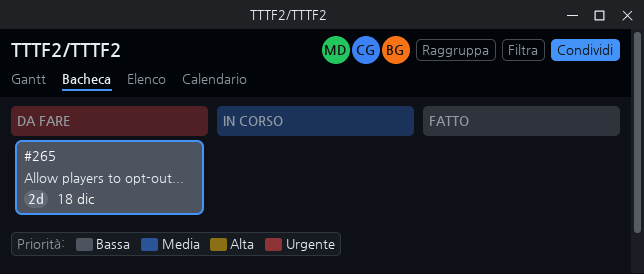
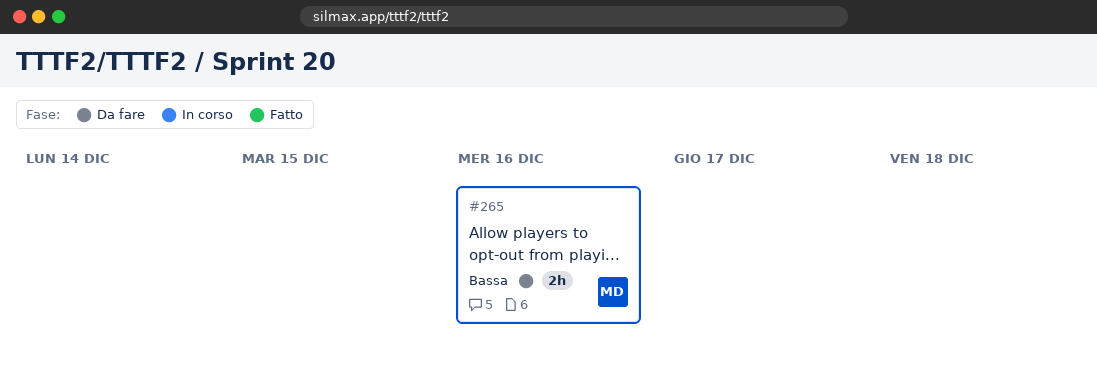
#265, estimate: 2d -> 2h
#265, due: Dec 18 -> Dec 16

